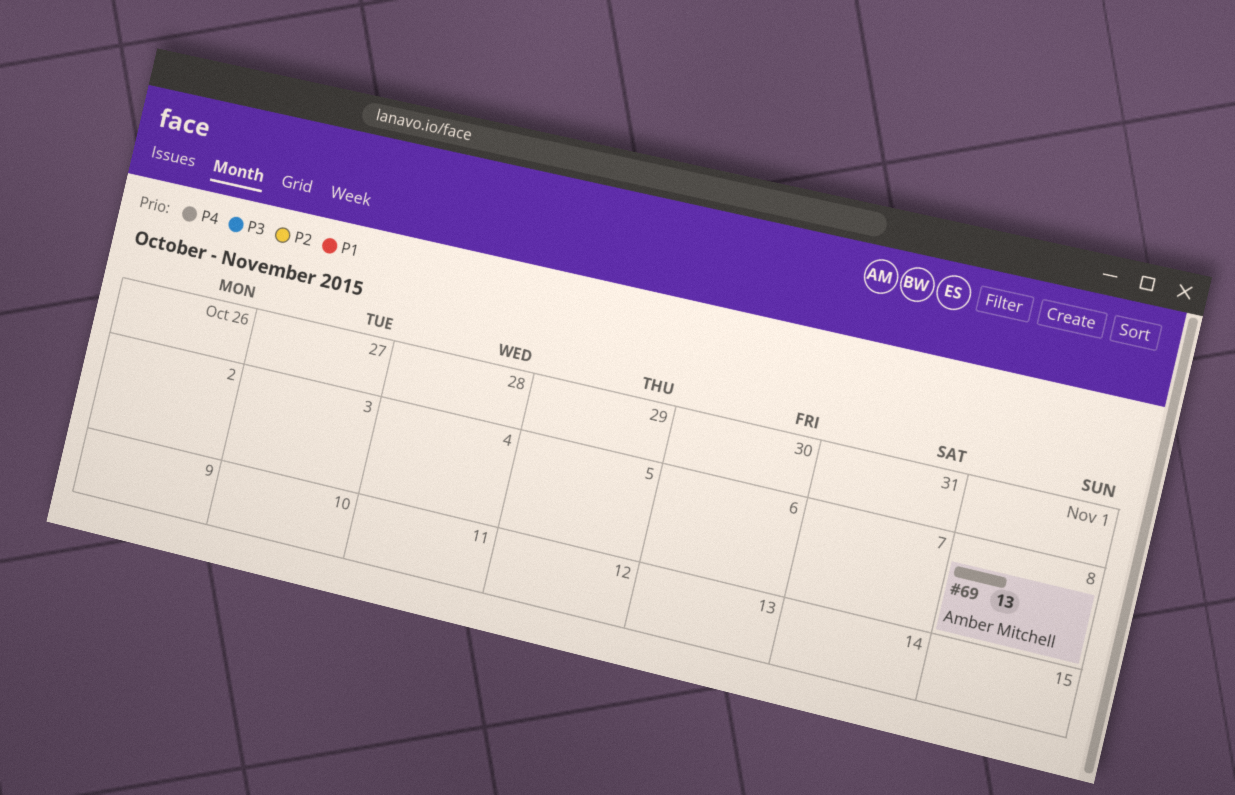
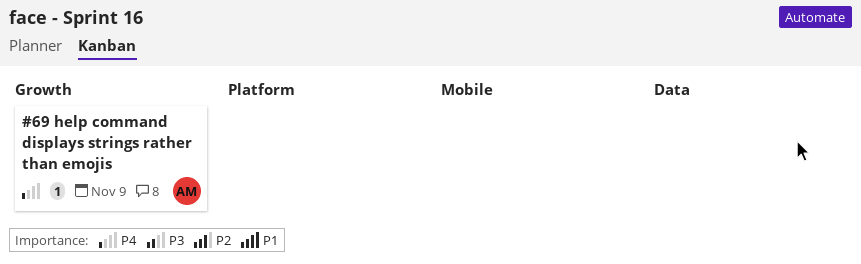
#69, estimate: 13 -> 1
#69, due: Nov 8 -> Nov 9

